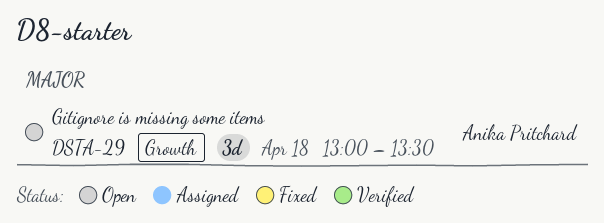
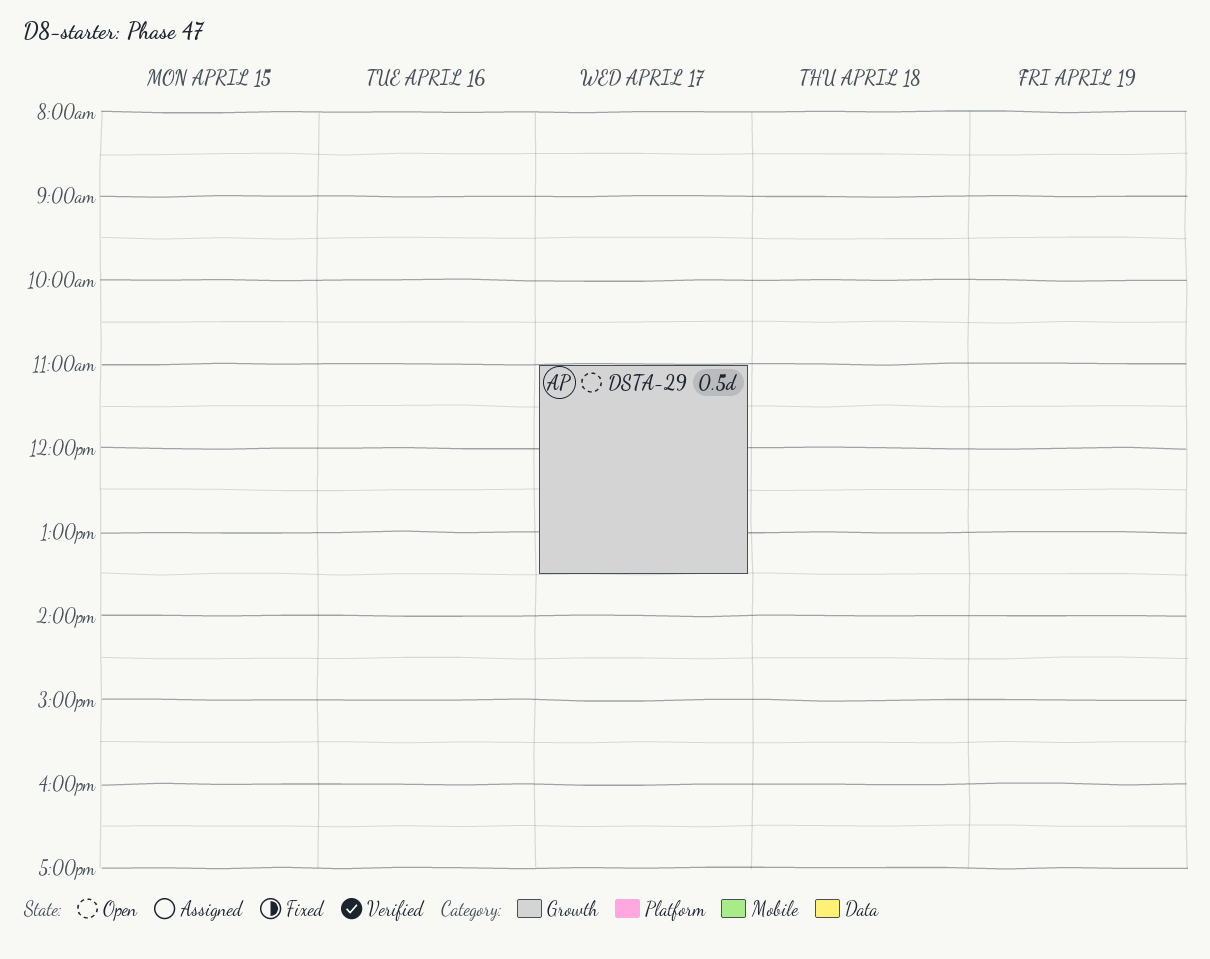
DSTA-29, estimate: 3d -> 0.5d
DSTA-29, day: Apr 18 -> Apr 17
DSTA-29, begins: 13:00 -> 11:00

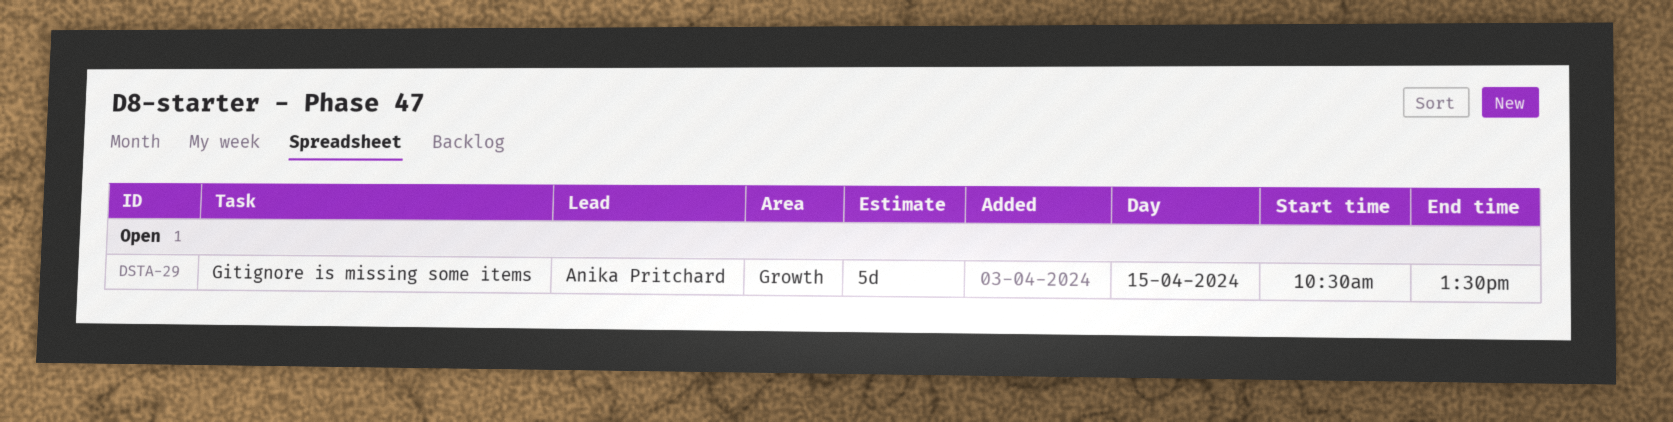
DSTA-29, estimate: 0.5d -> 5d
DSTA-29, day: Apr 17 -> Apr 15
DSTA-29, begins: 11:00 -> 10:30

